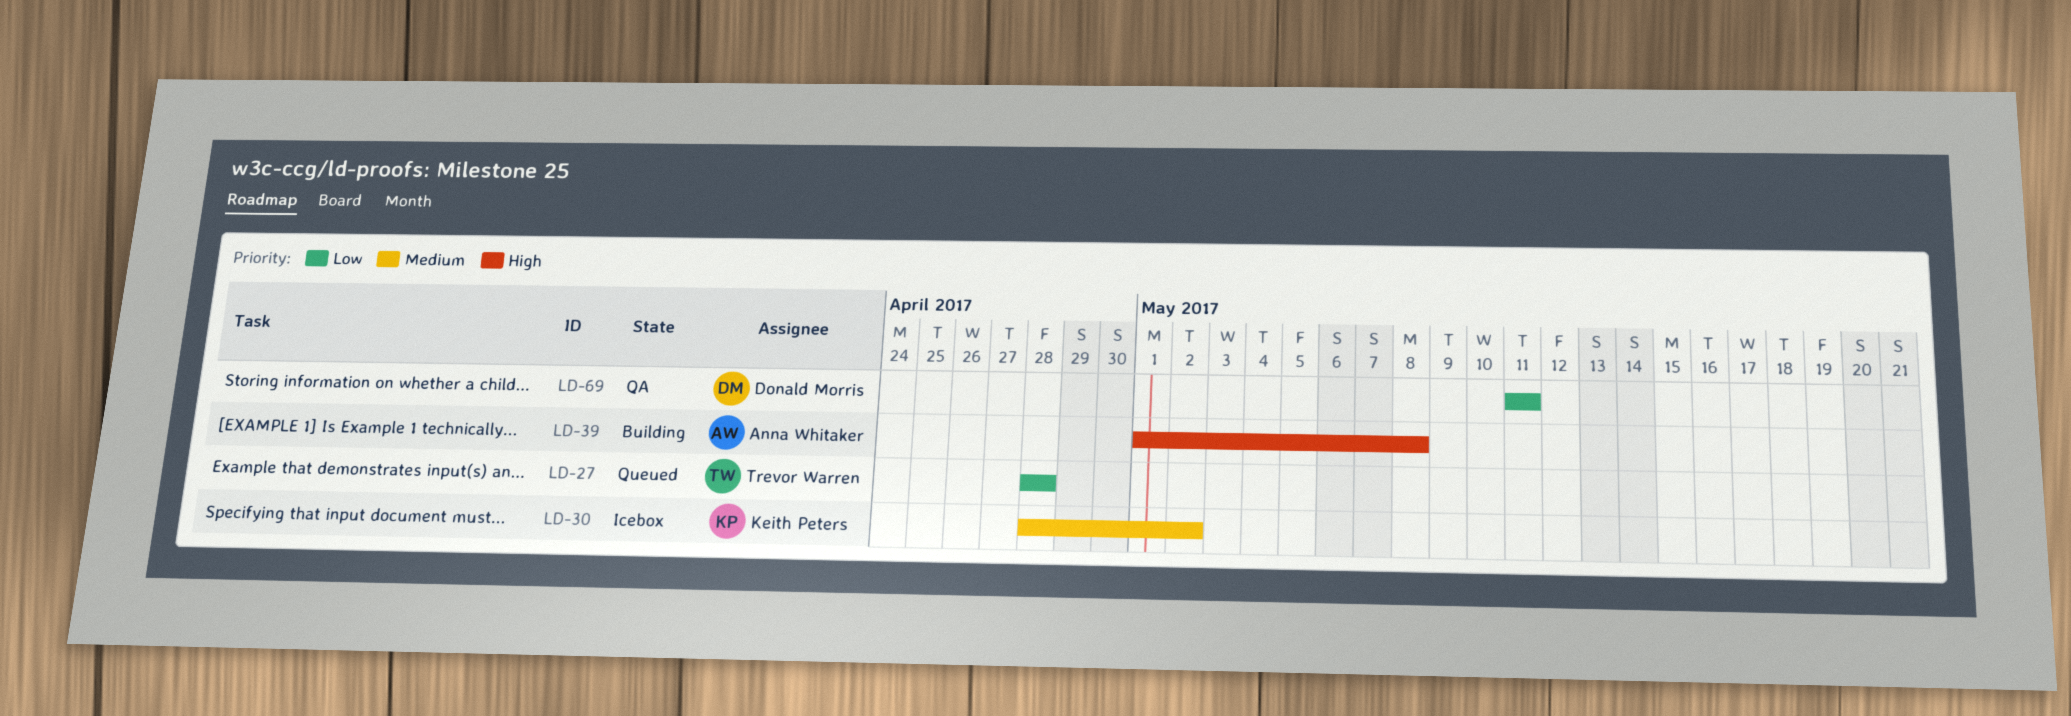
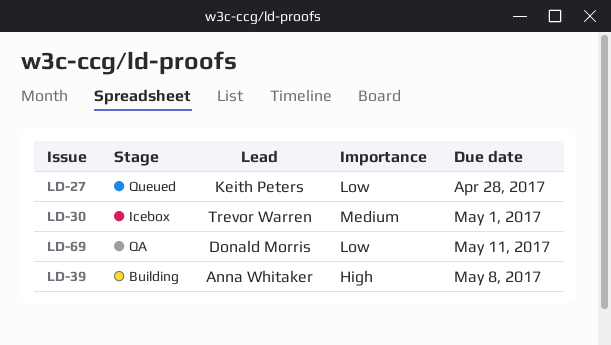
LD-27, owner: Trevor Warren -> Keith Peters
LD-30, owner: Keith Peters -> Trevor Warren
LD-30, due: May 2 -> May 1

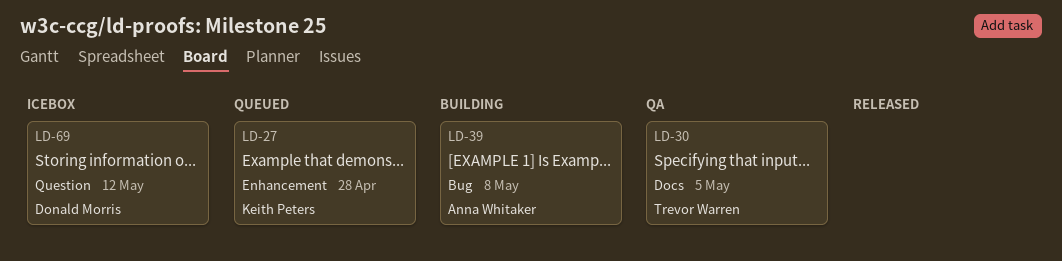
LD-30, status: Icebox -> QA
LD-30, due: May 1 -> May 5
LD-69, status: QA -> Icebox
LD-69, due: May 11 -> May 12

